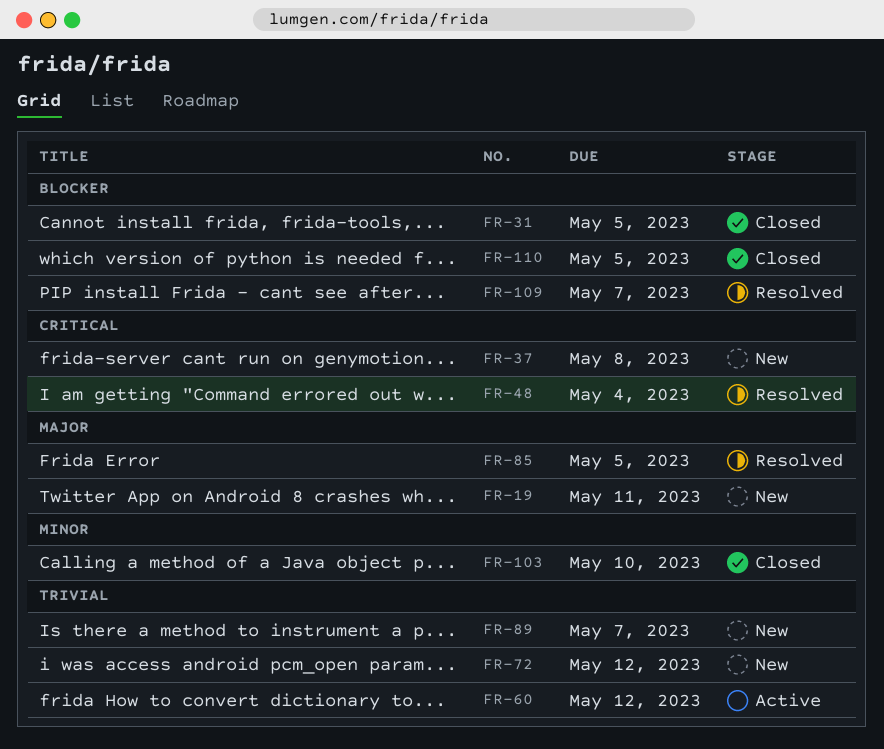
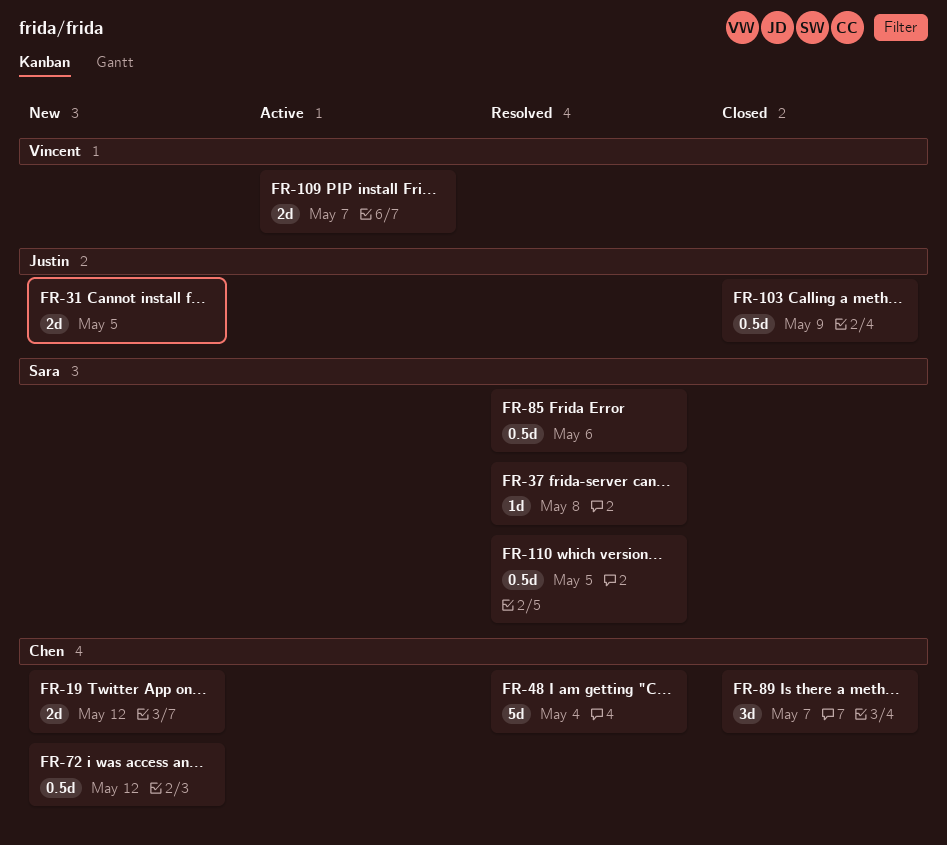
FR-19, due: May 11 -> May 12
FR-31, status: Closed -> New
FR-37, status: New -> Resolved
FR-60: present -> none
FR-85, due: May 5 -> May 6
FR-89, status: New -> Closed
FR-103, due: May 10 -> May 9
FR-109, status: Resolved -> Active
FR-110, status: Closed -> Resolved

